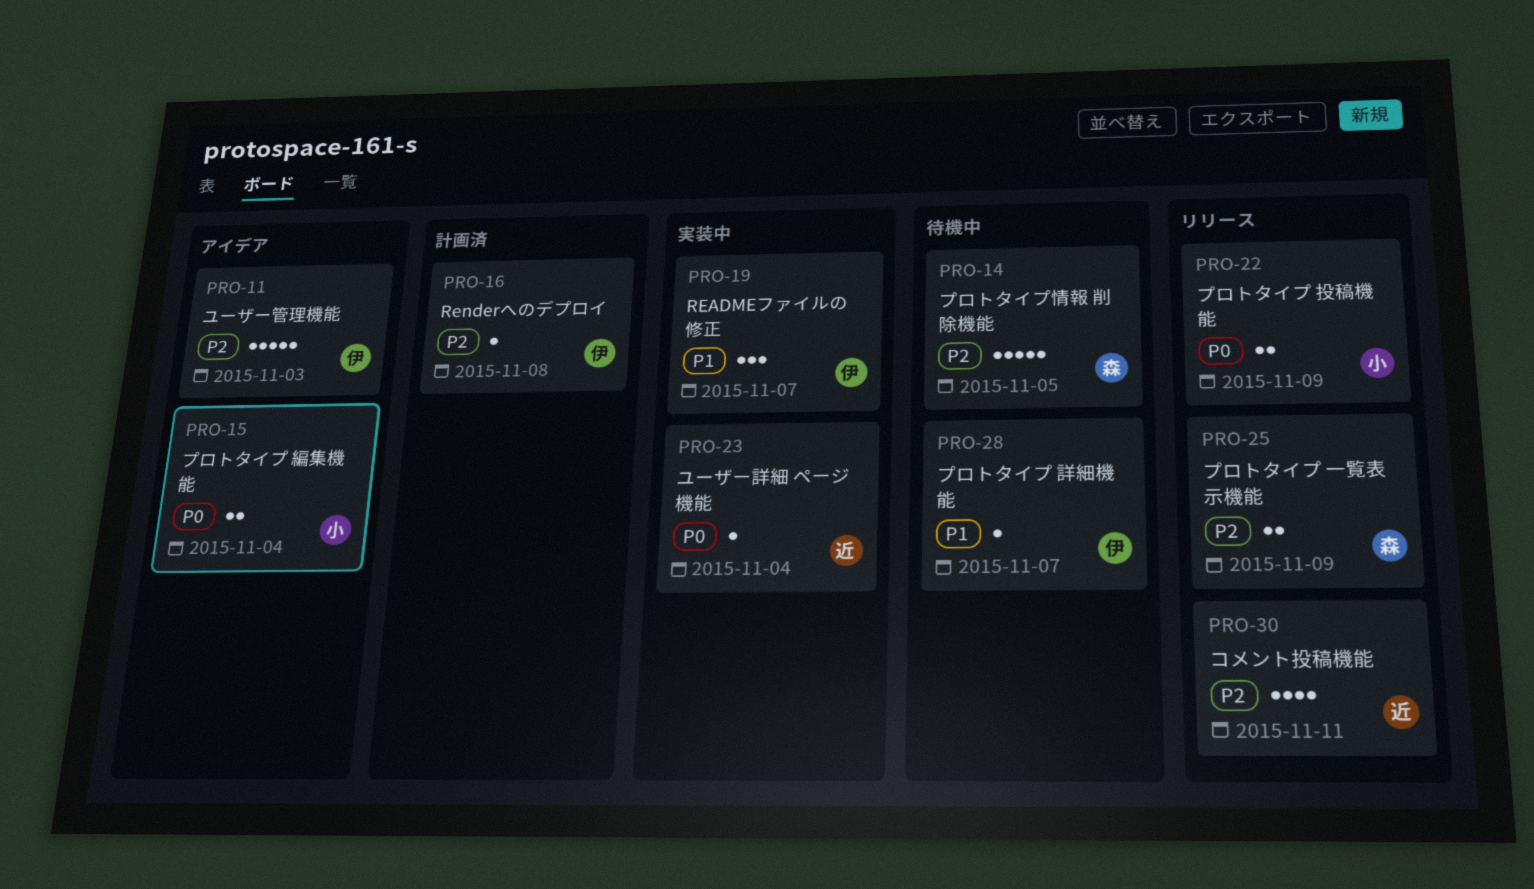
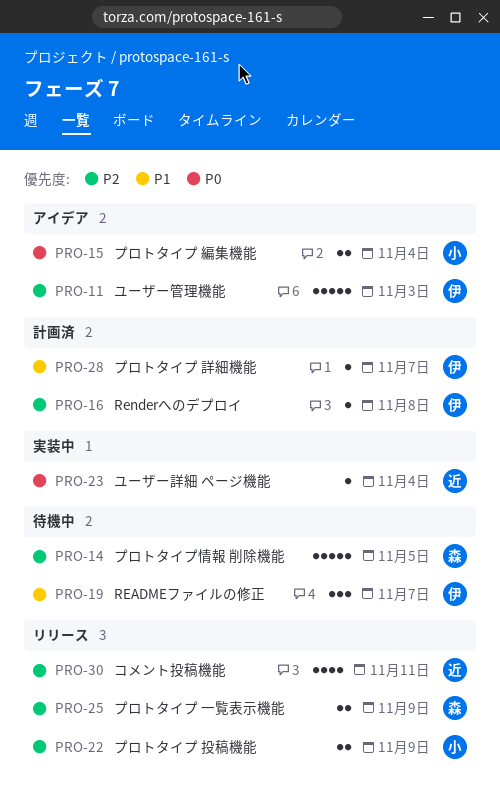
PRO-19, status: 実装中 -> 待機中
PRO-22, priority: P0 -> P2
PRO-28, status: 待機中 -> 計画済

